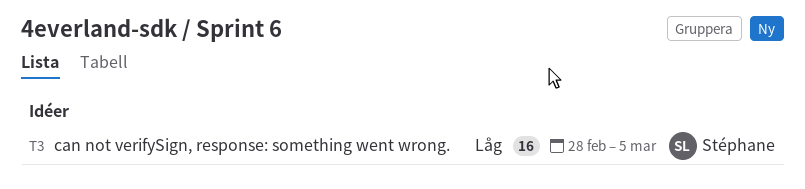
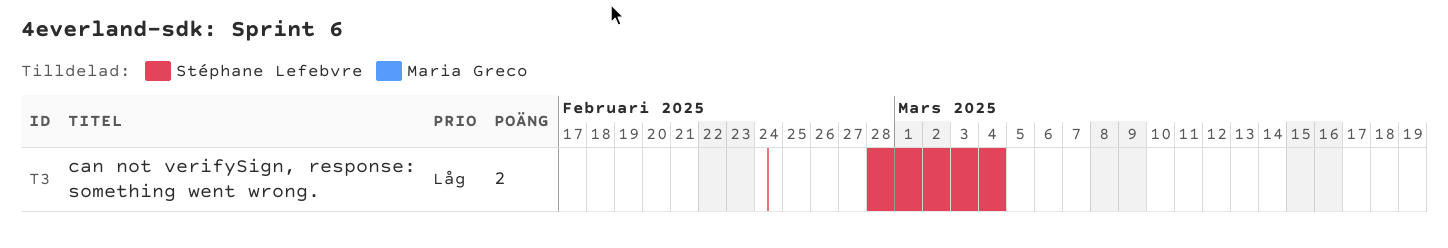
T3, estimate: 16 -> 2
T3, due: Mar 5 -> Mar 4

